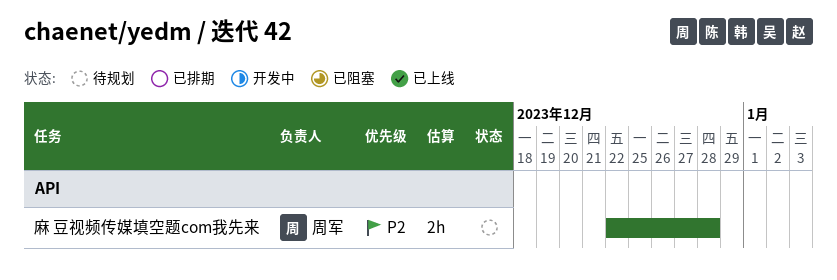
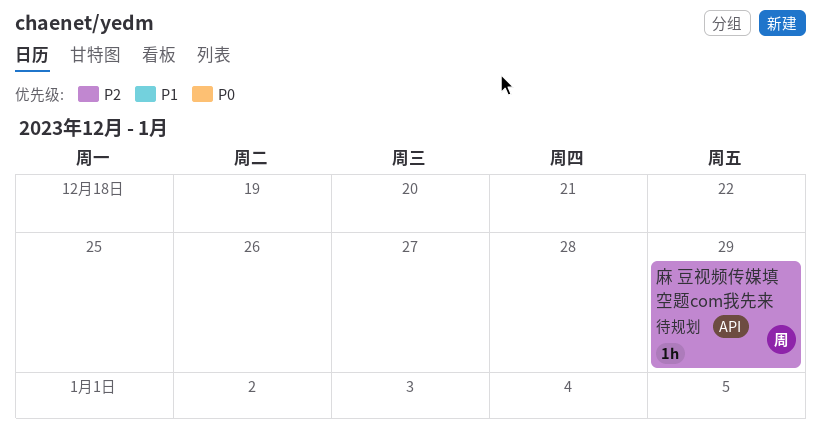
麻 豆视频传媒填空题com我先来, estimate: 2h -> 1h
麻 豆视频传媒填空题com我先来, due: Dec 28 -> Dec 29

